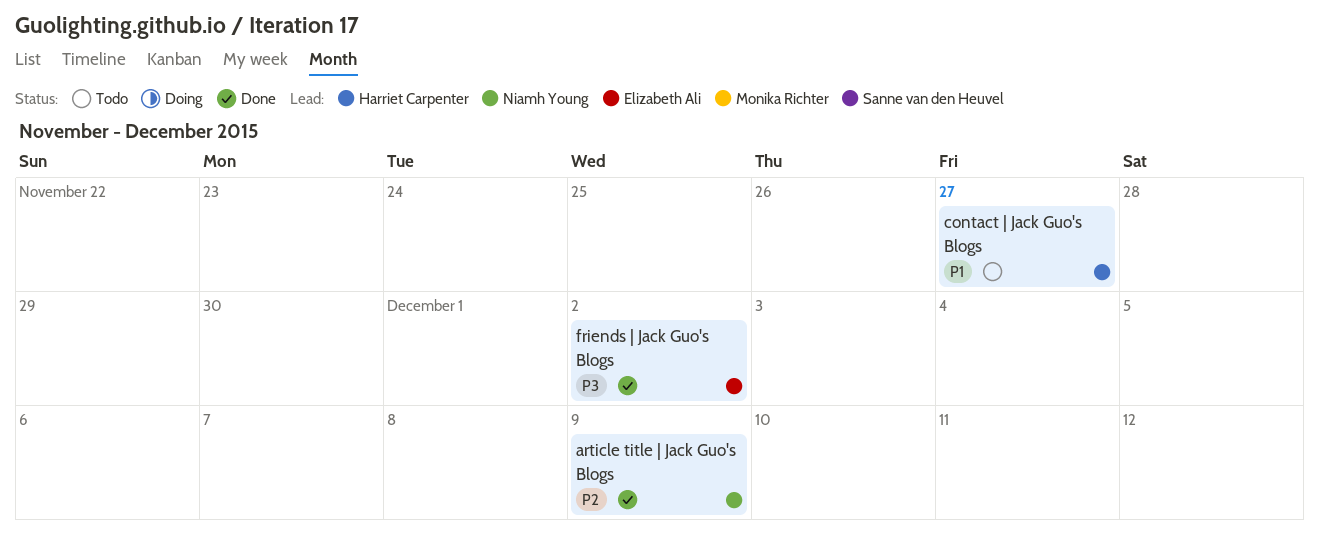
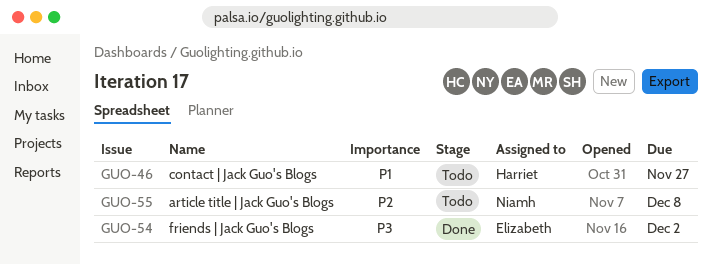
article title | Jack Guo's Blogs, status: Done -> Todo
article title | Jack Guo's Blogs, due: Dec 9 -> Dec 8

